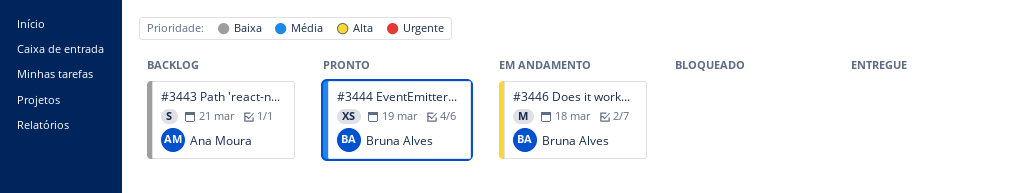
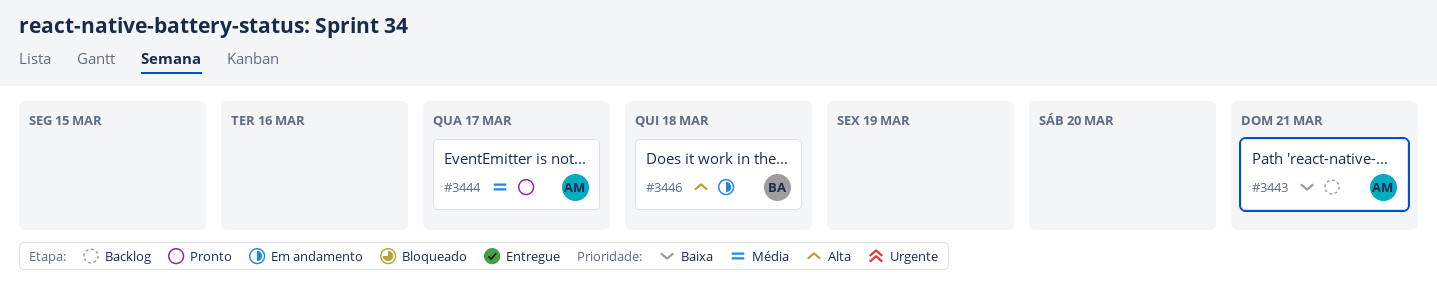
#3444, owner: Bruna Alves -> Ana Moura
#3444, due: Mar 19 -> Mar 17

